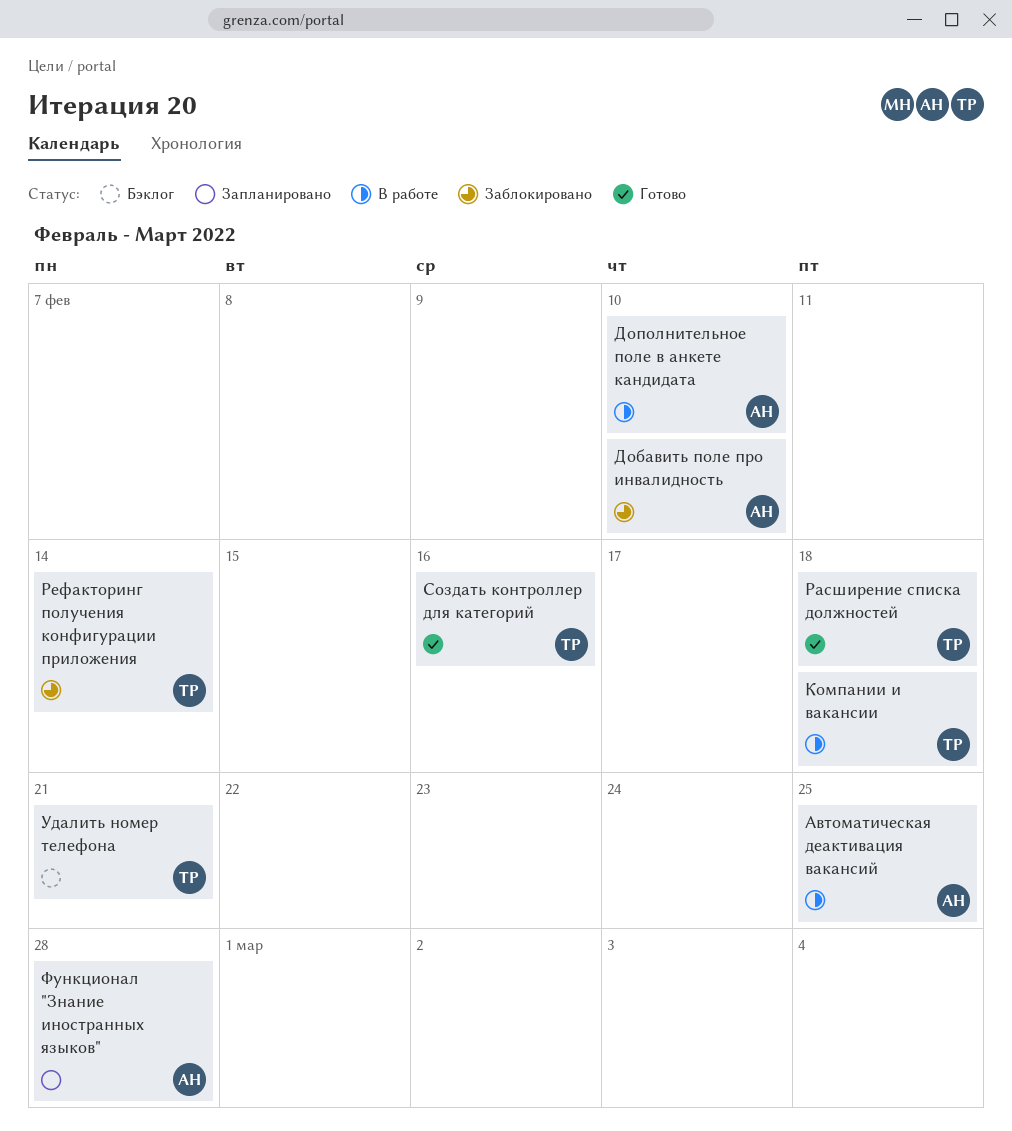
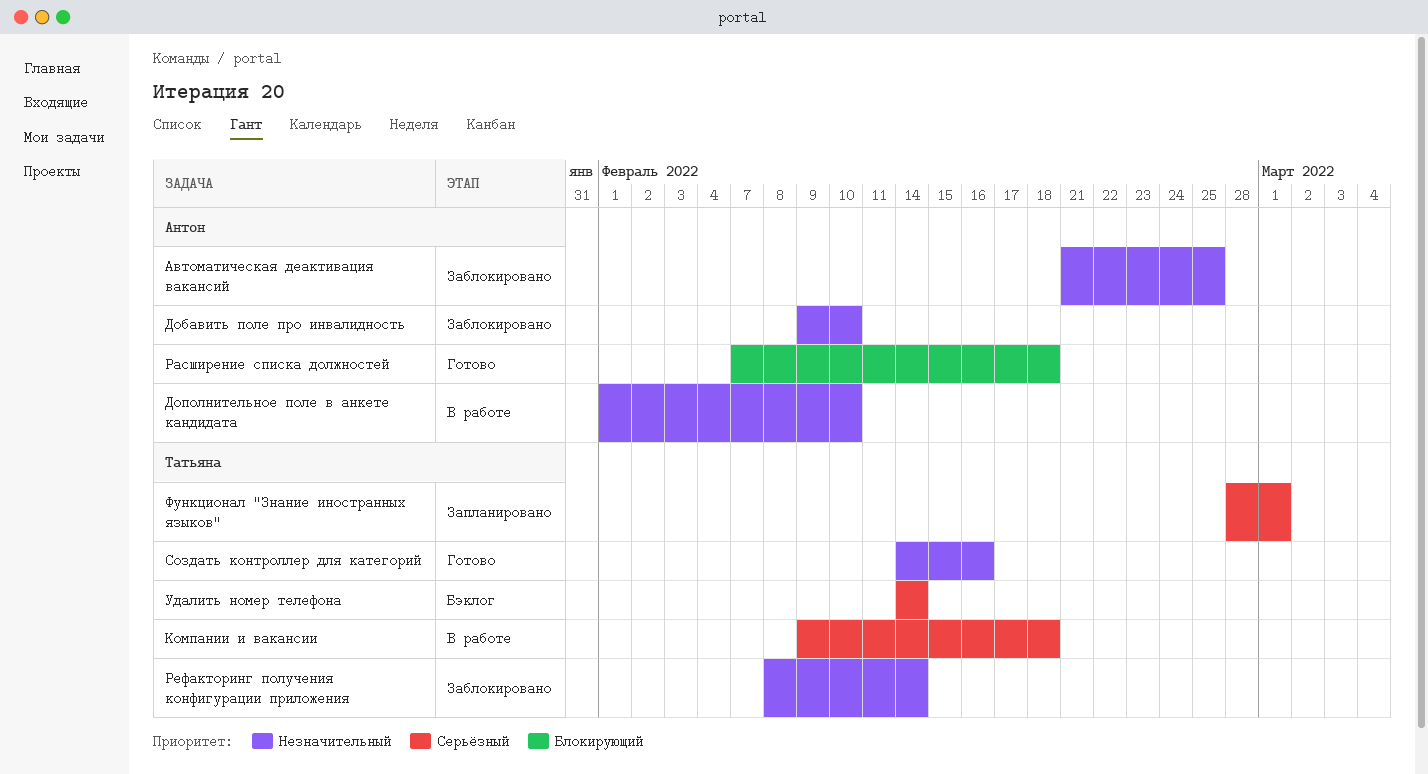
Автоматическая деактивация вакансий, status: В работе -> Заблокировано
Расширение списка должностей, owner: Татьяна -> Антон
Удалить номер телефона, due: Feb 21 -> Feb 14
Функционал "Знание иностранных языков", owner: Антон -> Татьяна
Функционал "Знание иностранных языков", due: Feb 28 -> Mar 1

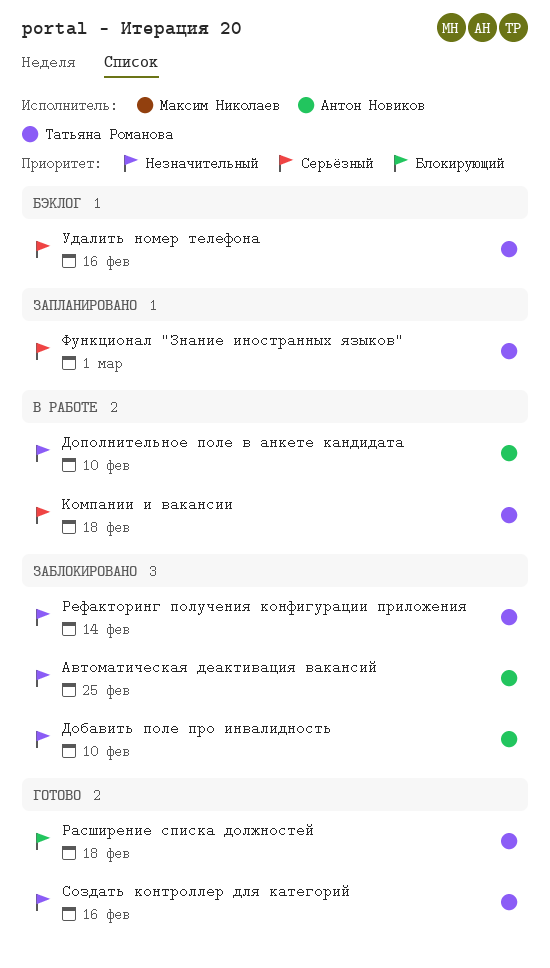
Расширение списка должностей, owner: Антон Новиков -> Татьяна Романова
Удалить номер телефона, due: Feb 14 -> Feb 16

